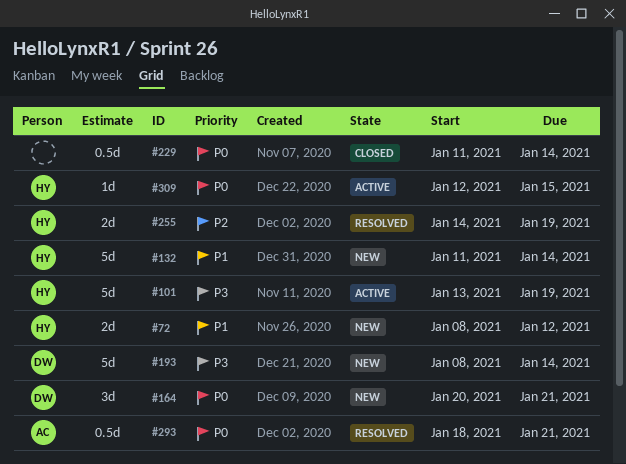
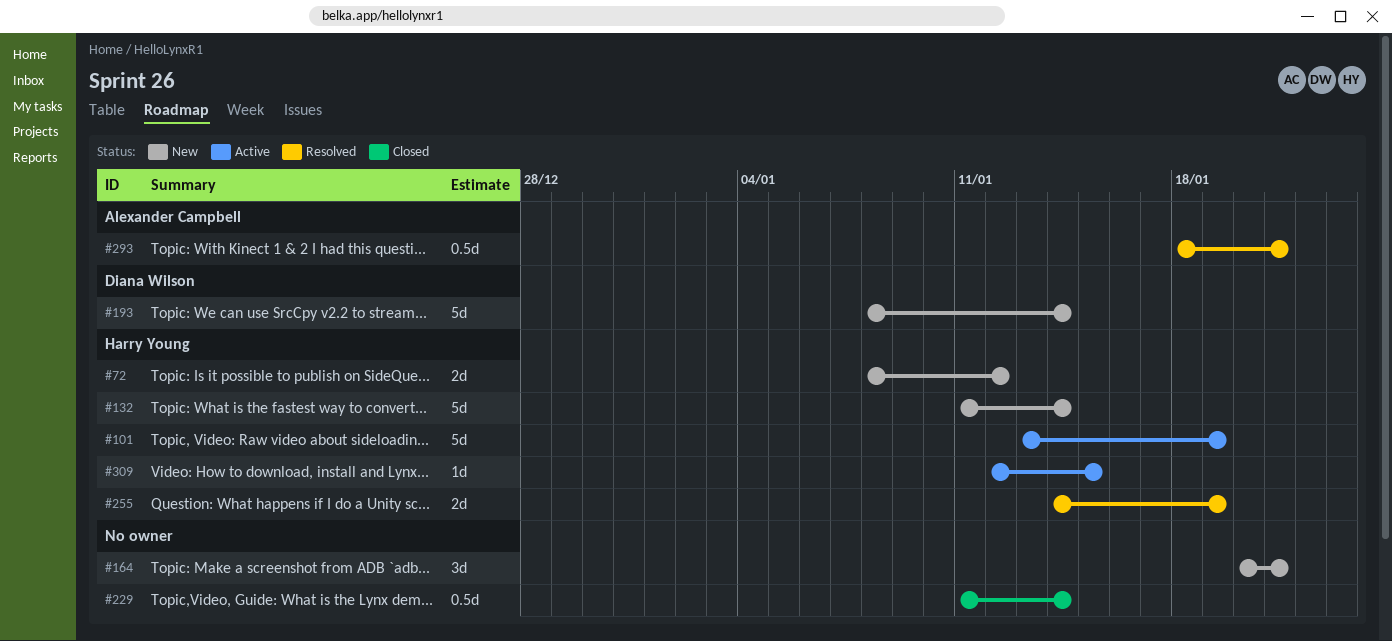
#164, owner: Diana Wilson -> none

